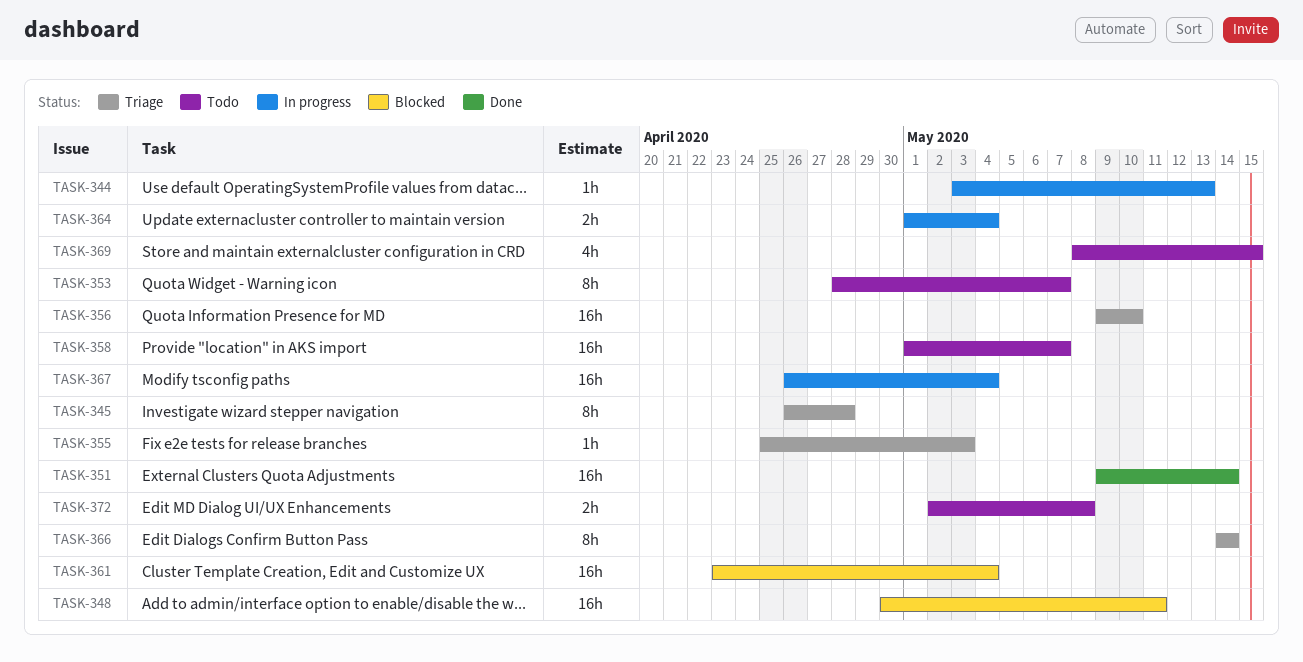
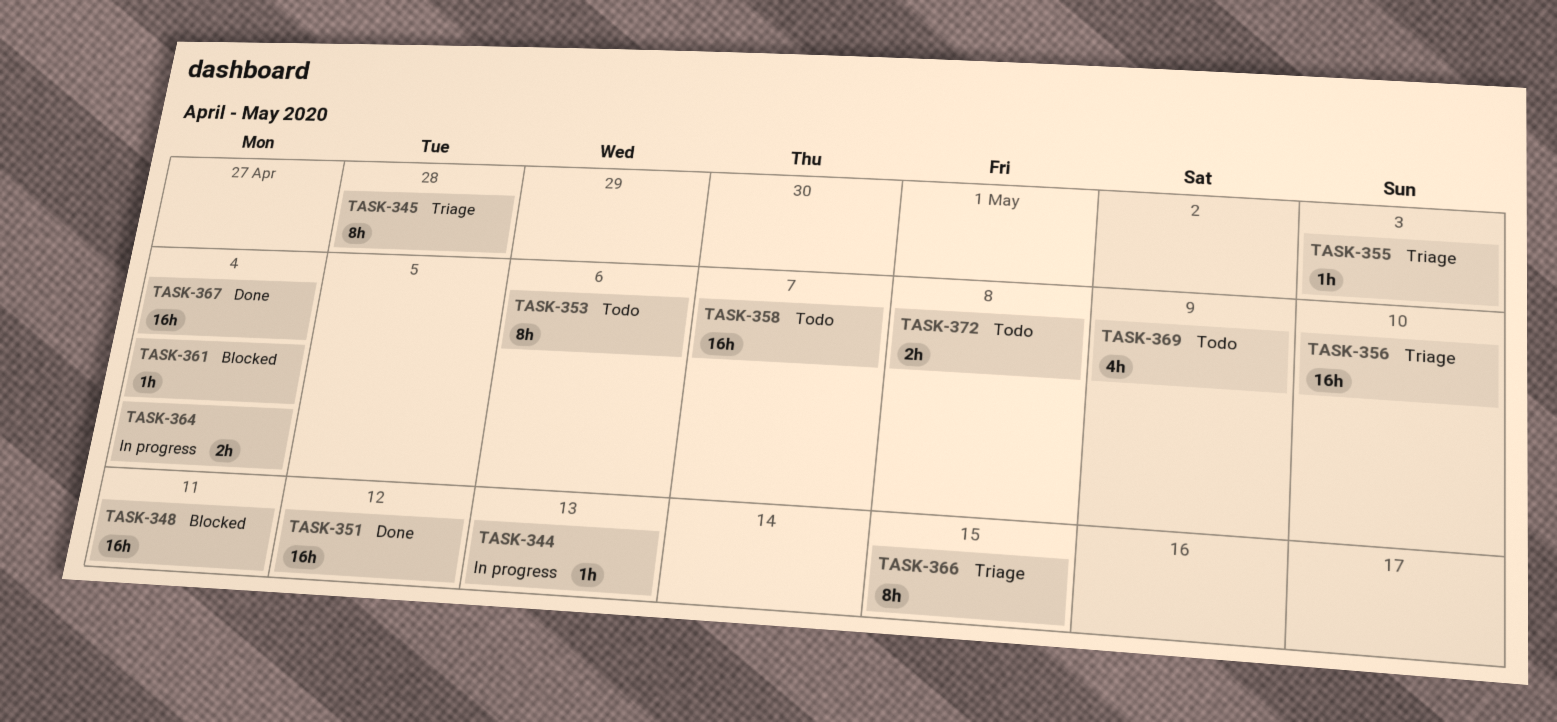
TASK-351, due: May 14 -> May 12
TASK-353, due: May 7 -> May 6
TASK-361, estimate: 16h -> 1h
TASK-366, due: May 14 -> May 15
TASK-367, status: In progress -> Done
TASK-369, due: May 15 -> May 9

